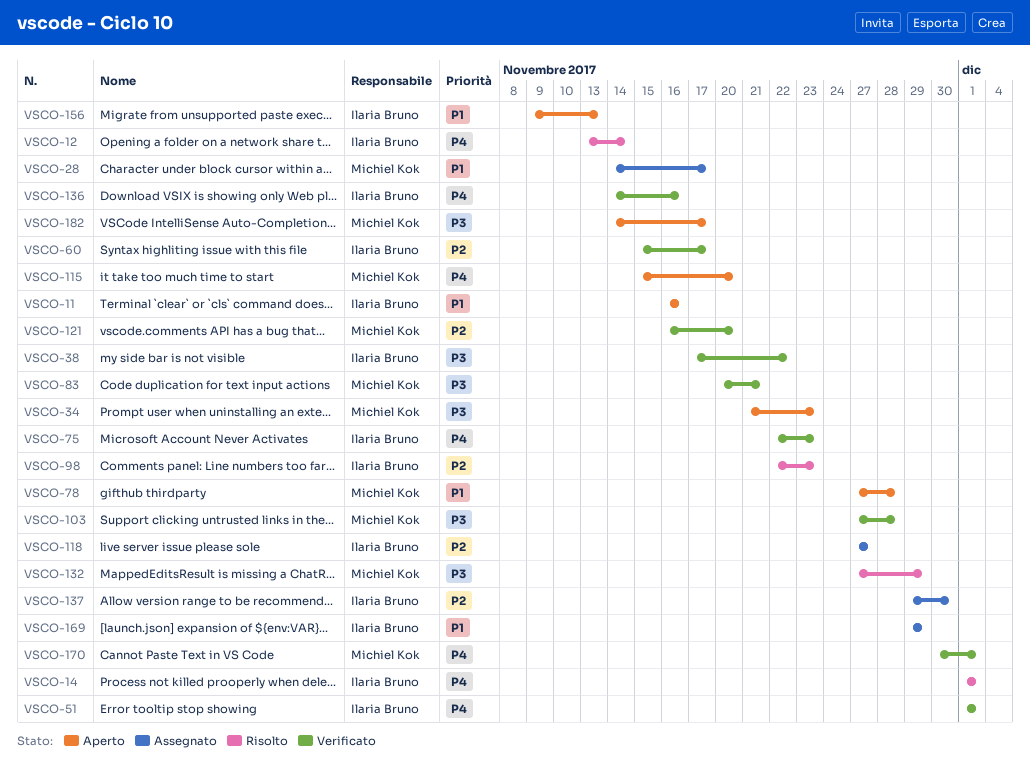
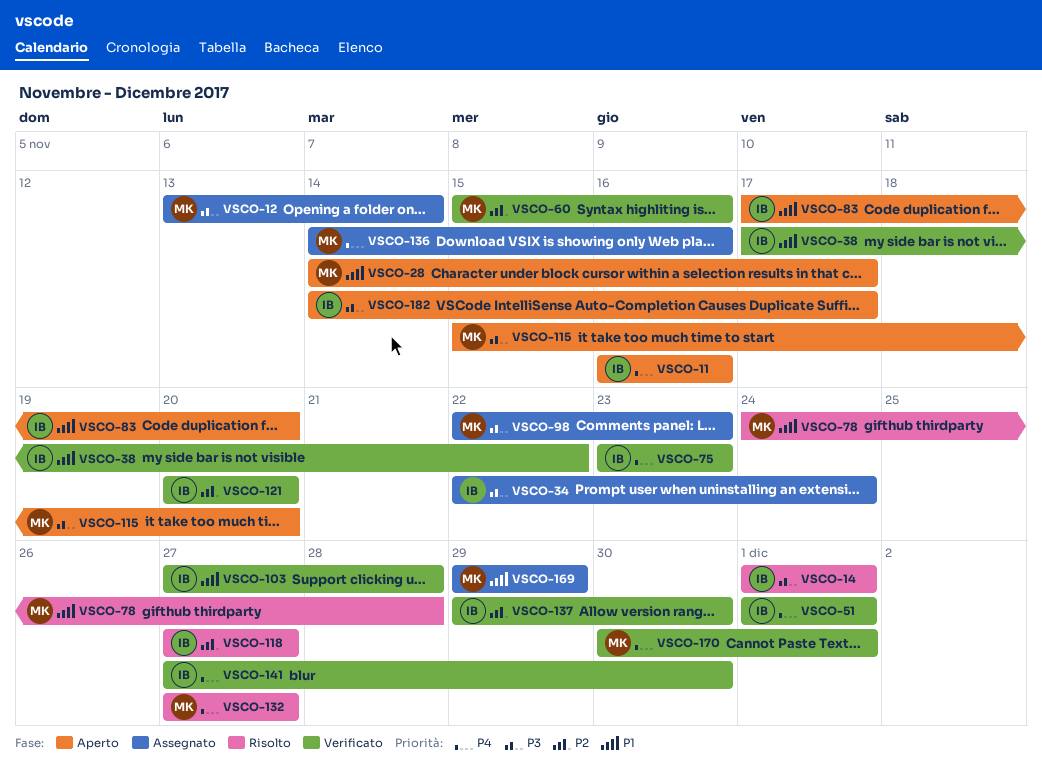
VSCO-11, priority: P1 -> P4
VSCO-12, status: Risolto -> Assegnato
VSCO-12, owner: Ilaria Bruno -> Michiel Kok
VSCO-12, priority: P4 -> P3
VSCO-14, priority: P4 -> P3
VSCO-28, status: Assegnato -> Aperto
VSCO-34, status: Aperto -> Assegnato
VSCO-34, owner: Michiel Kok -> Ilaria Bruno
VSCO-34, start: Nov 21 -> Nov 22
VSCO-34, due: Nov 23 -> Nov 24
VSCO-38, priority: P3 -> P1
VSCO-60, owner: Ilaria Bruno -> Michiel Kok
VSCO-60, due: Nov 17 -> Nov 16
VSCO-75, start: Nov 22 -> Nov 23
VSCO-78, status: Aperto -> Risolto
VSCO-78, start: Nov 27 -> Nov 24
VSCO-83, status: Verificato -> Aperto
VSCO-83, owner: Michiel Kok -> Ilaria Bruno
VSCO-83, priority: P3 -> P1
VSCO-83, start: Nov 20 -> Nov 17
VSCO-83, due: Nov 21 -> Nov 20
VSCO-98, status: Risolto -> Assegnato
VSCO-98, owner: Ilaria Bruno -> Michiel Kok
VSCO-98, priority: P2 -> P3
VSCO-103, owner: Michiel Kok -> Ilaria Bruno
VSCO-103, priority: P3 -> P1
VSCO-115, priority: P4 -> P3
VSCO-118, status: Assegnato -> Risolto
VSCO-121, owner: Michiel Kok -> Ilaria Bruno
VSCO-121, start: Nov 16 -> Nov 20
VSCO-132, priority: P3 -> P4
VSCO-132, due: Nov 29 -> Nov 27
VSCO-136, status: Verificato -> Assegnato
VSCO-136, owner: Ilaria Bruno -> Michiel Kok
VSCO-137, status: Assegnato -> Verificato
VSCO-141: none -> present
VSCO-156: present -> none
VSCO-169, owner: Ilaria Bruno -> Michiel Kok
VSCO-182, owner: Michiel Kok -> Ilaria Bruno

